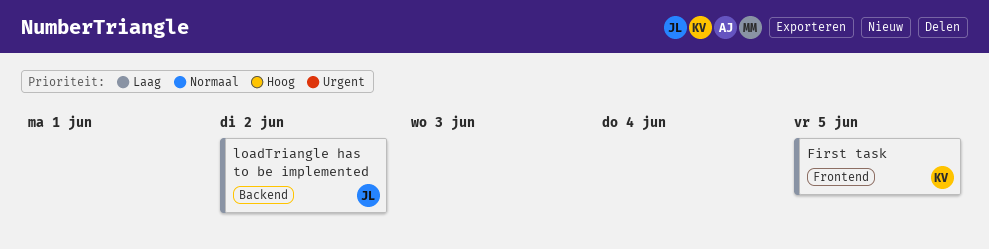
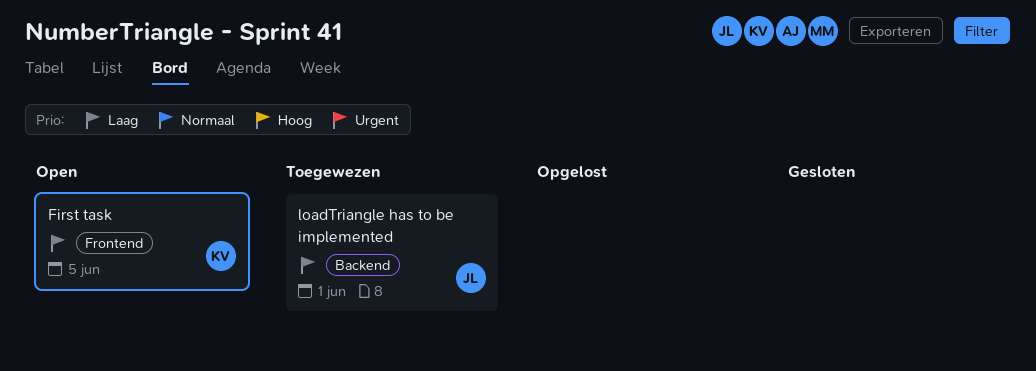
loadTriangle has to be implemented, due: Jun 2 -> Jun 1

